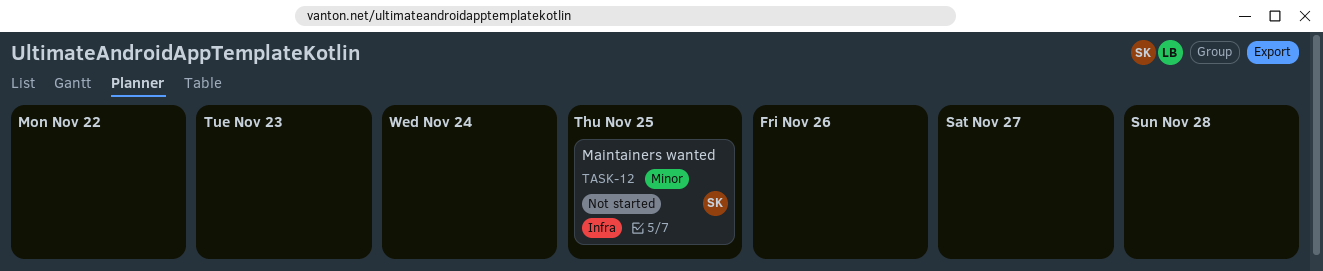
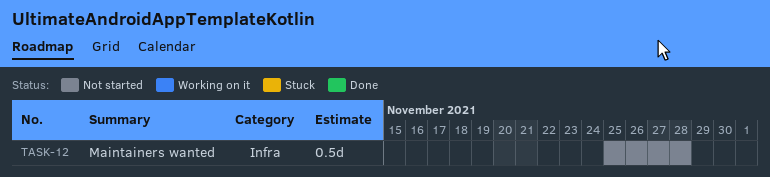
TASK-12, due: Nov 25 -> Nov 28

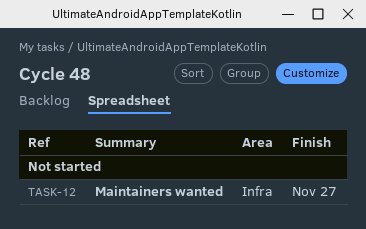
TASK-12, due: Nov 28 -> Nov 27

